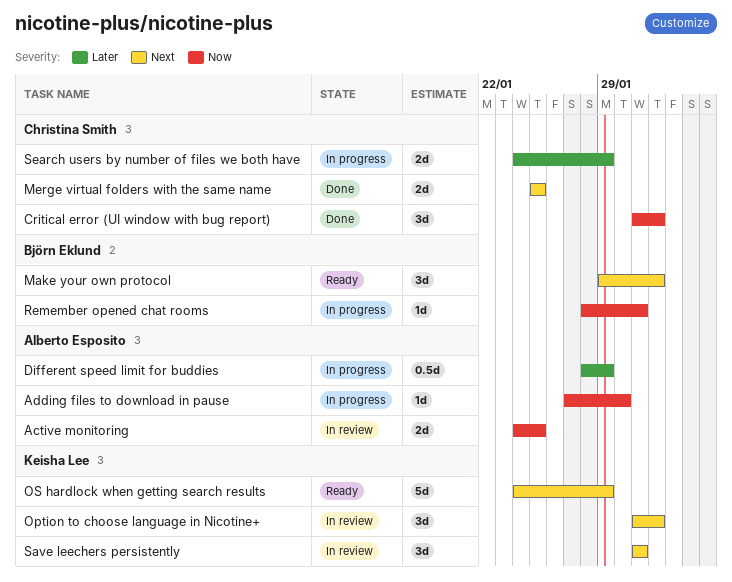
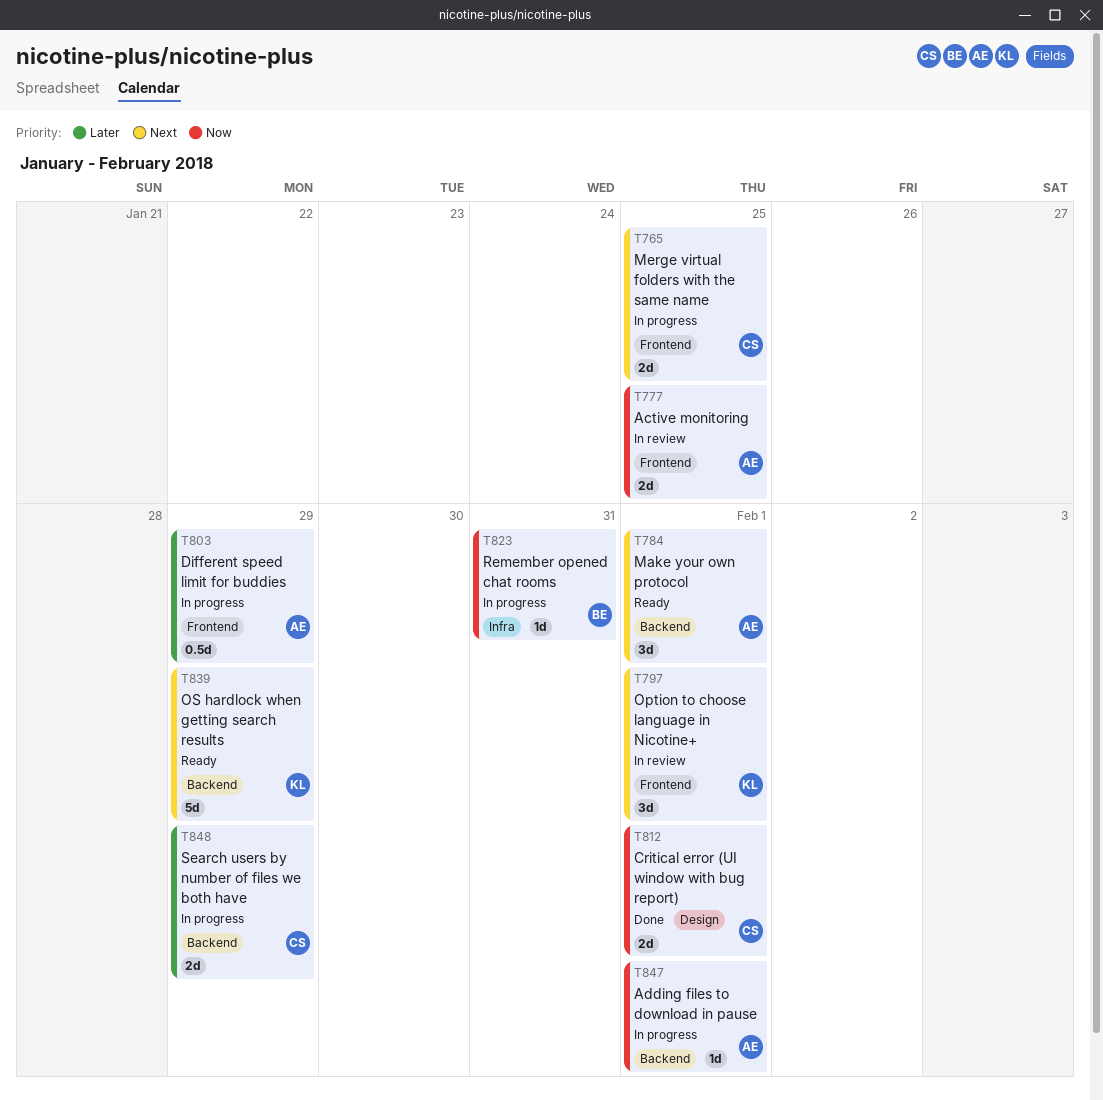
Adding files to download in pause, due: Jan 30 -> Feb 1
Critical error (UI window with bug report), estimate: 3d -> 2d
Make your own protocol, owner: Björn Eklund -> Alberto Esposito
Merge virtual folders with the same name, status: Done -> In progress
Save leechers persistently: present -> none

